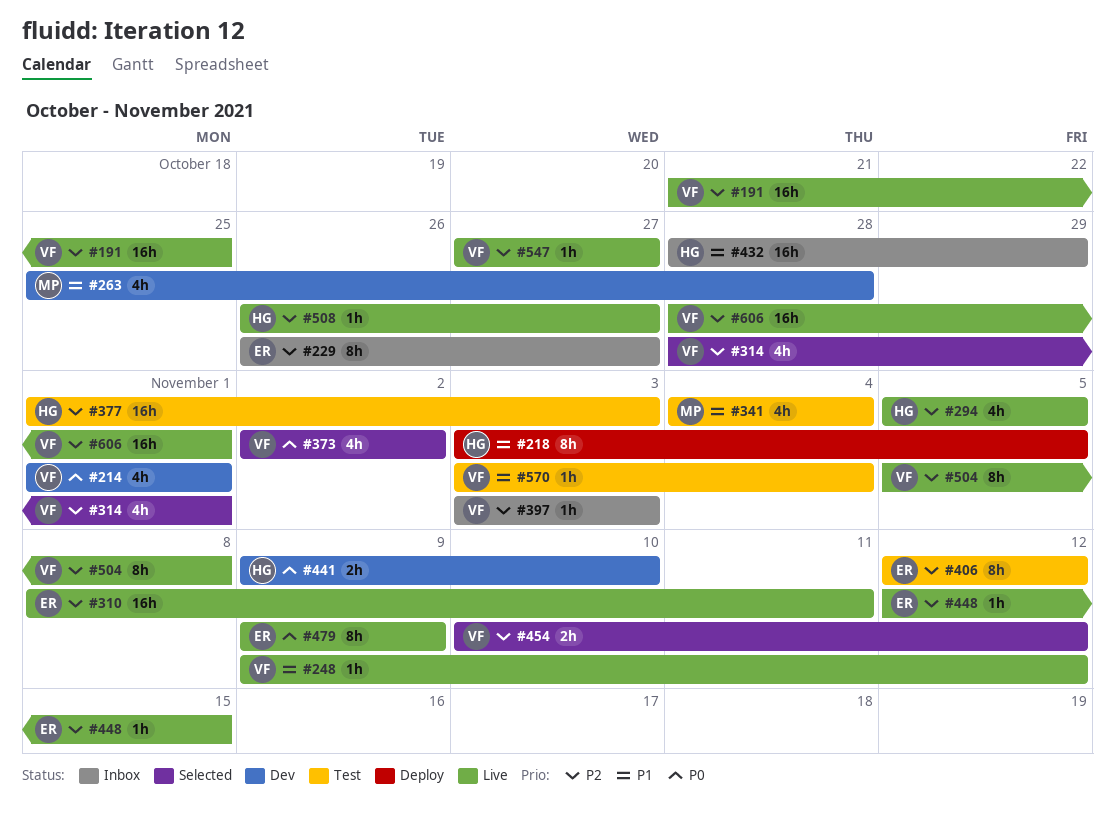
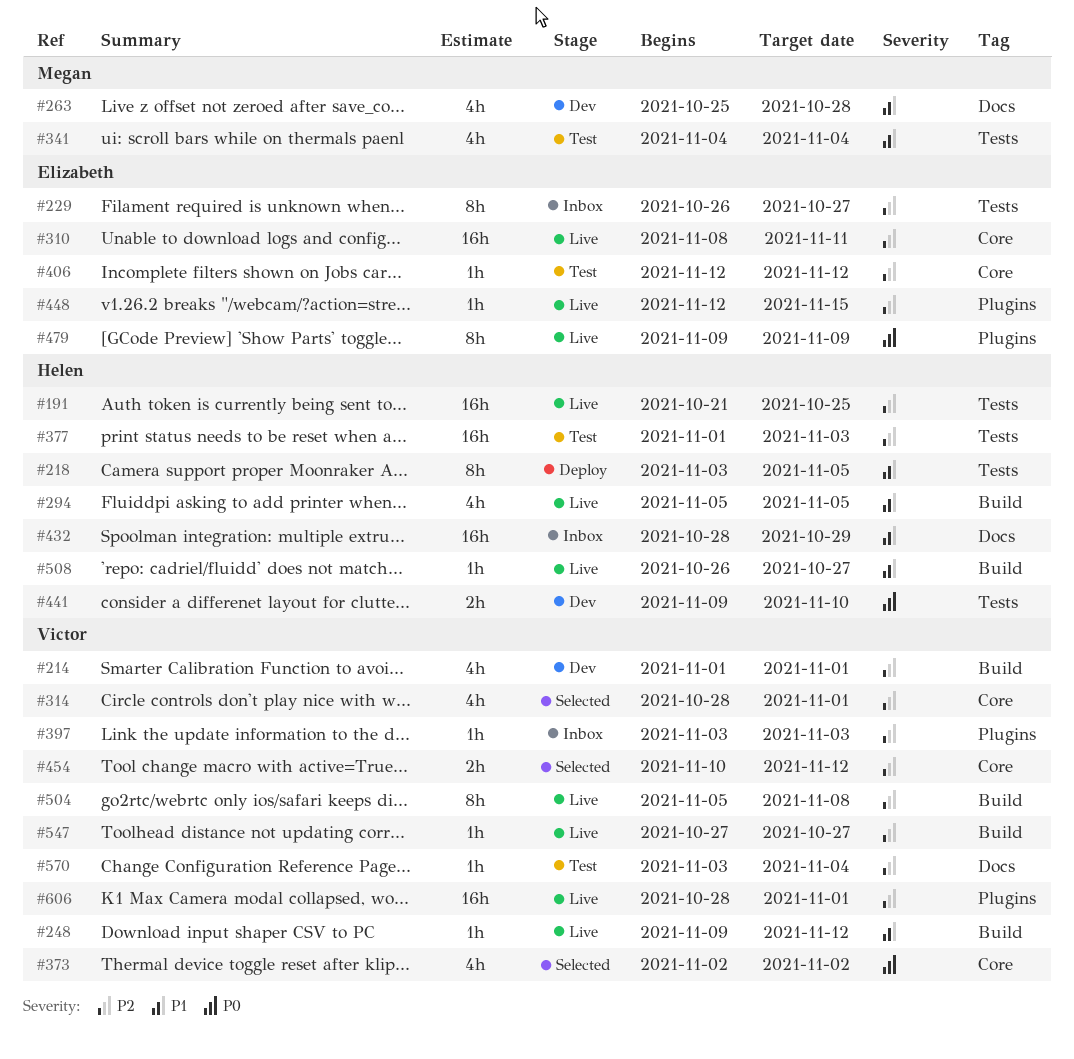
#191, owner: Victor -> Helen
#214, priority: P0 -> P2
#294, priority: P2 -> P1
#406, estimate: 8h -> 1h
#508, priority: P2 -> P1
#570, priority: P1 -> P2

